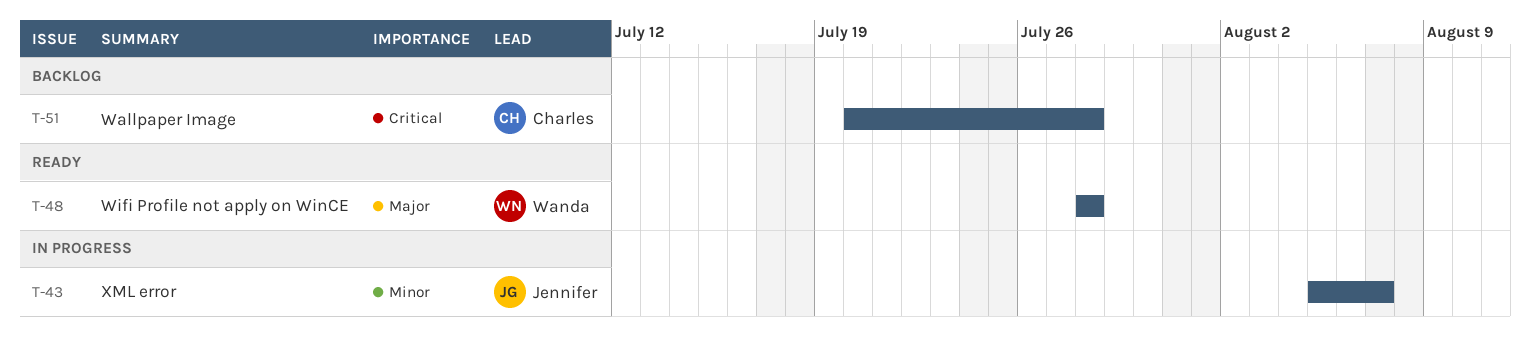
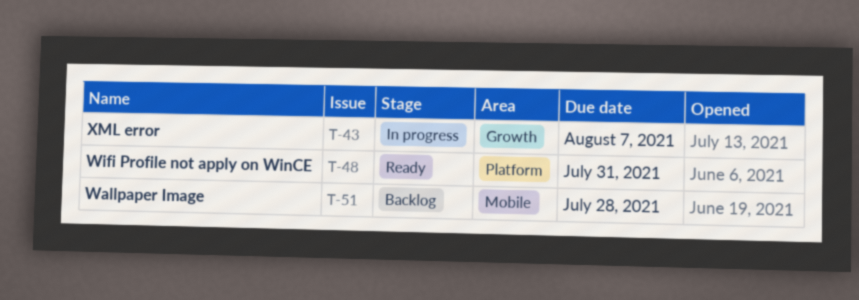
T-48, due: Jul 28 -> Jul 31

